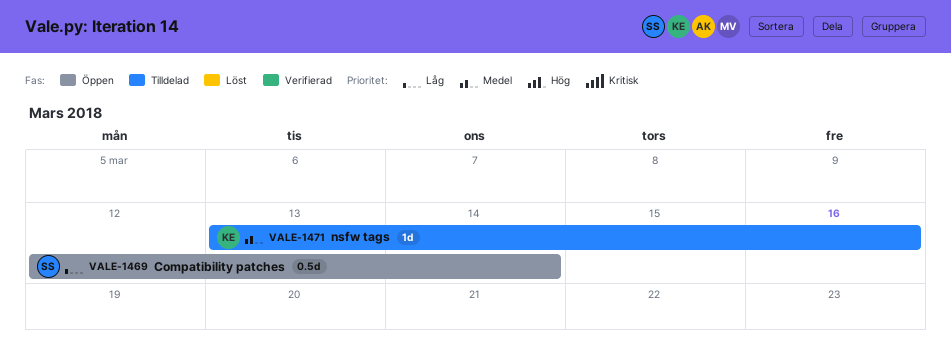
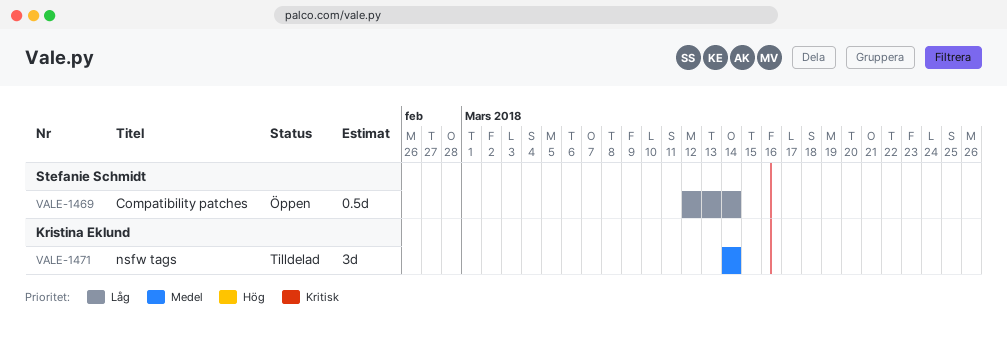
VALE-1471, estimate: 1d -> 3d
VALE-1471, start: Mar 13 -> Mar 14
VALE-1471, due: Mar 16 -> Mar 14

